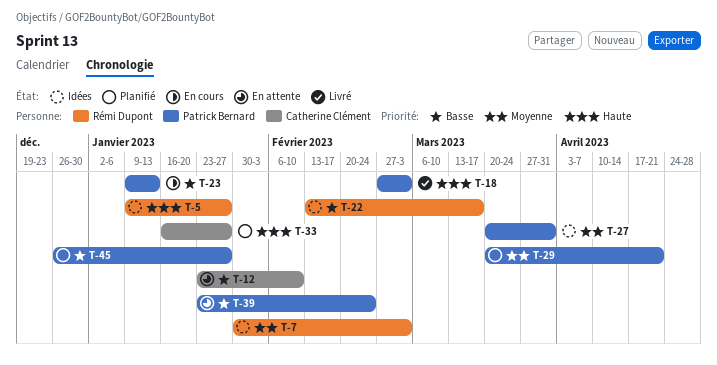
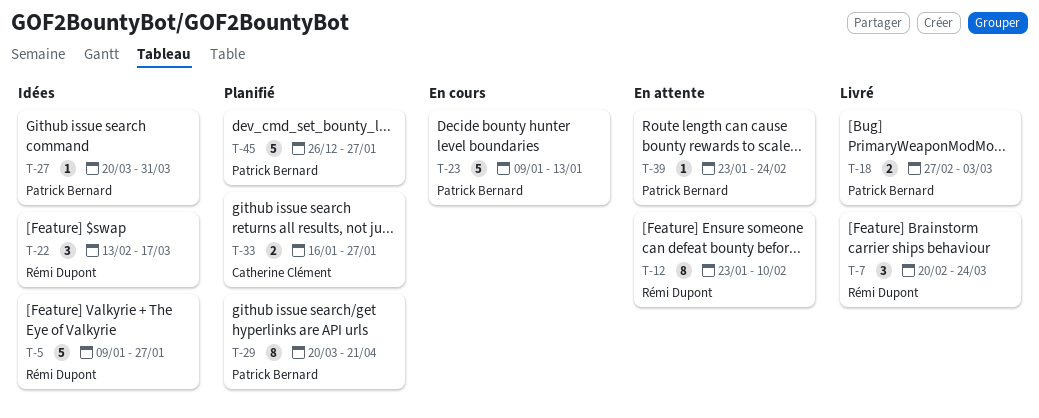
T-7, status: Idées -> Livré
T-7, start: Jan 30 -> Feb 20
T-7, due: Mar 3 -> Mar 24
T-12, owner: Catherine Clément -> Rémi Dupont

